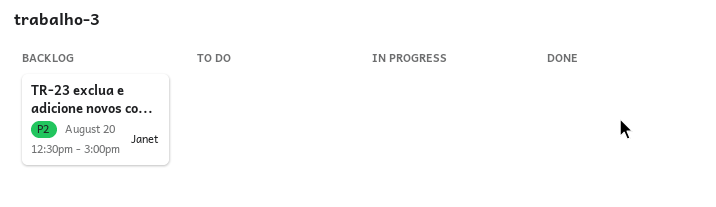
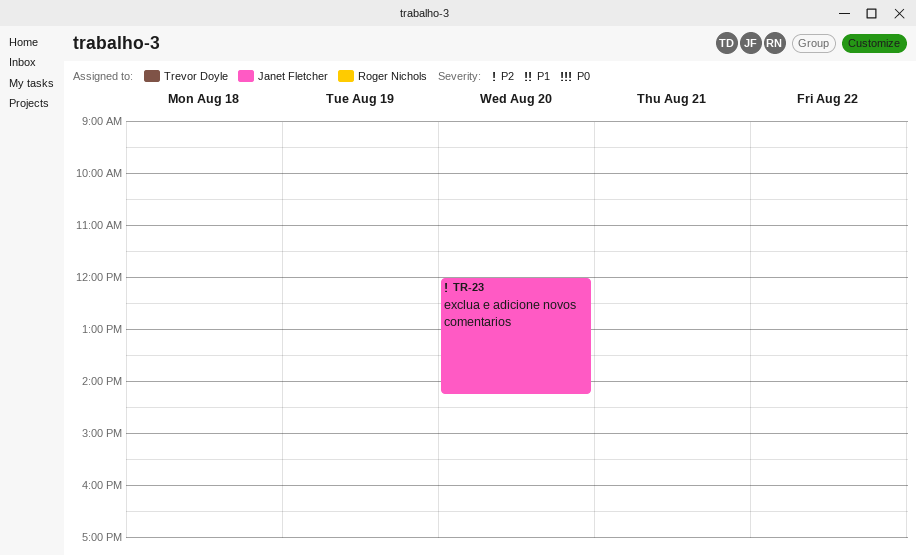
TR-23, begins: 12:30 -> 12:00
TR-23, ends: 15:00 -> 14:15

